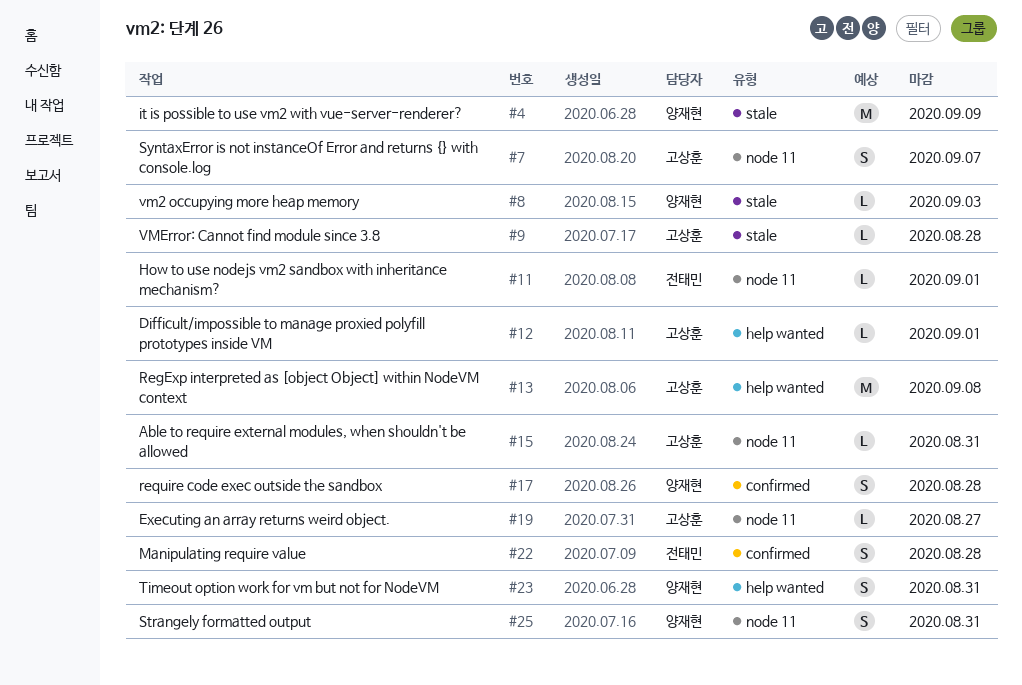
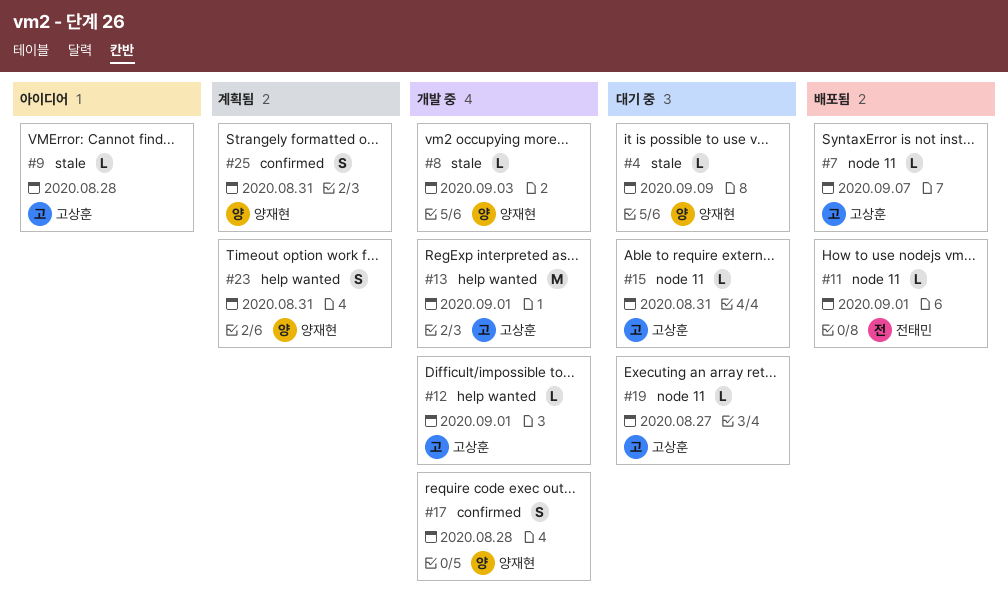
#4, estimate: M -> L
#7, estimate: S -> L
#13, due: Sep 8 -> Sep 1
#22: present -> none
#25, label: node 11 -> confirmed

